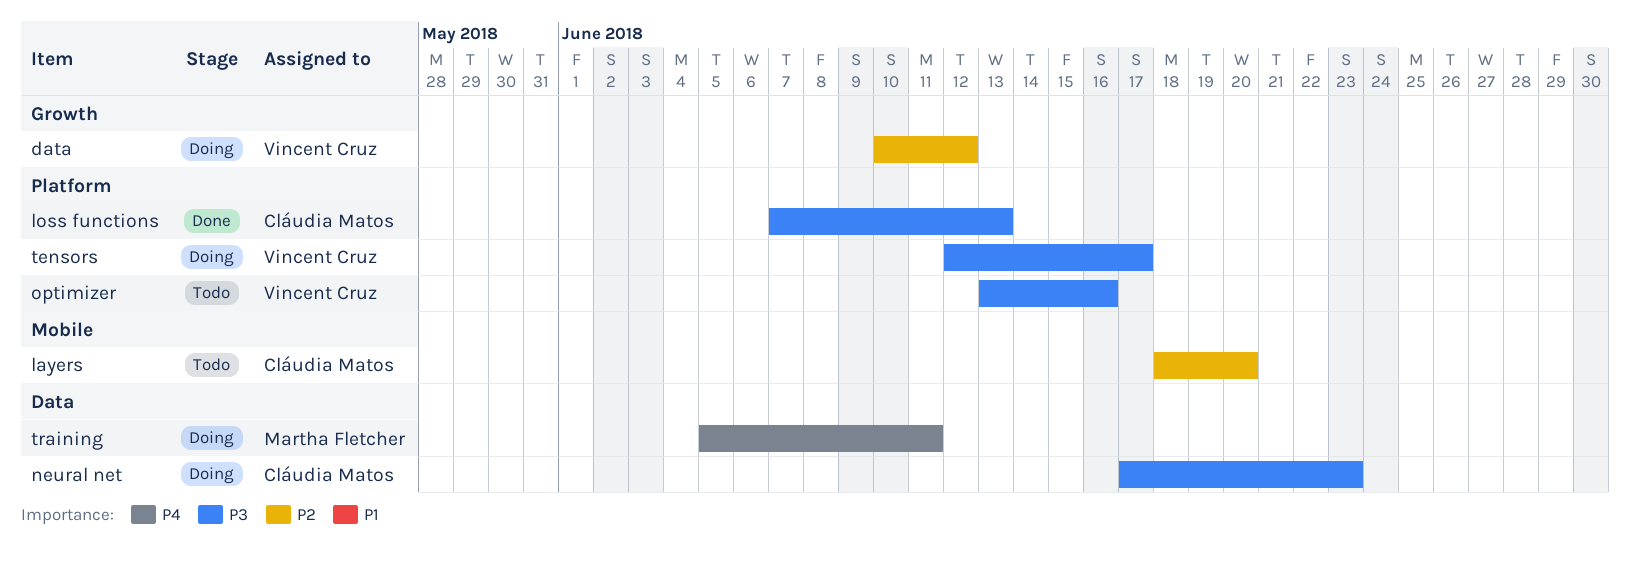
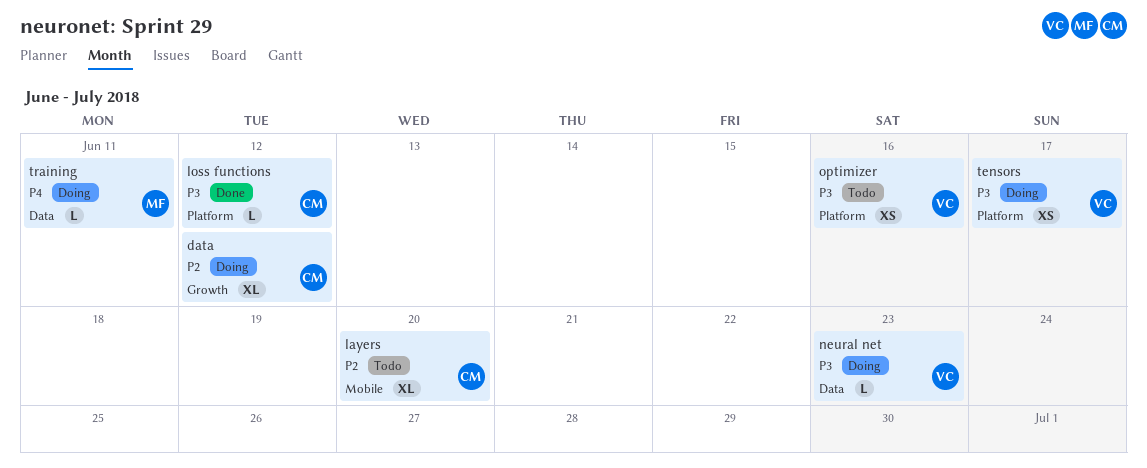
data, owner: Vincent Cruz -> Cláudia Matos
loss functions, due: Jun 13 -> Jun 12
neural net, owner: Cláudia Matos -> Vincent Cruz

